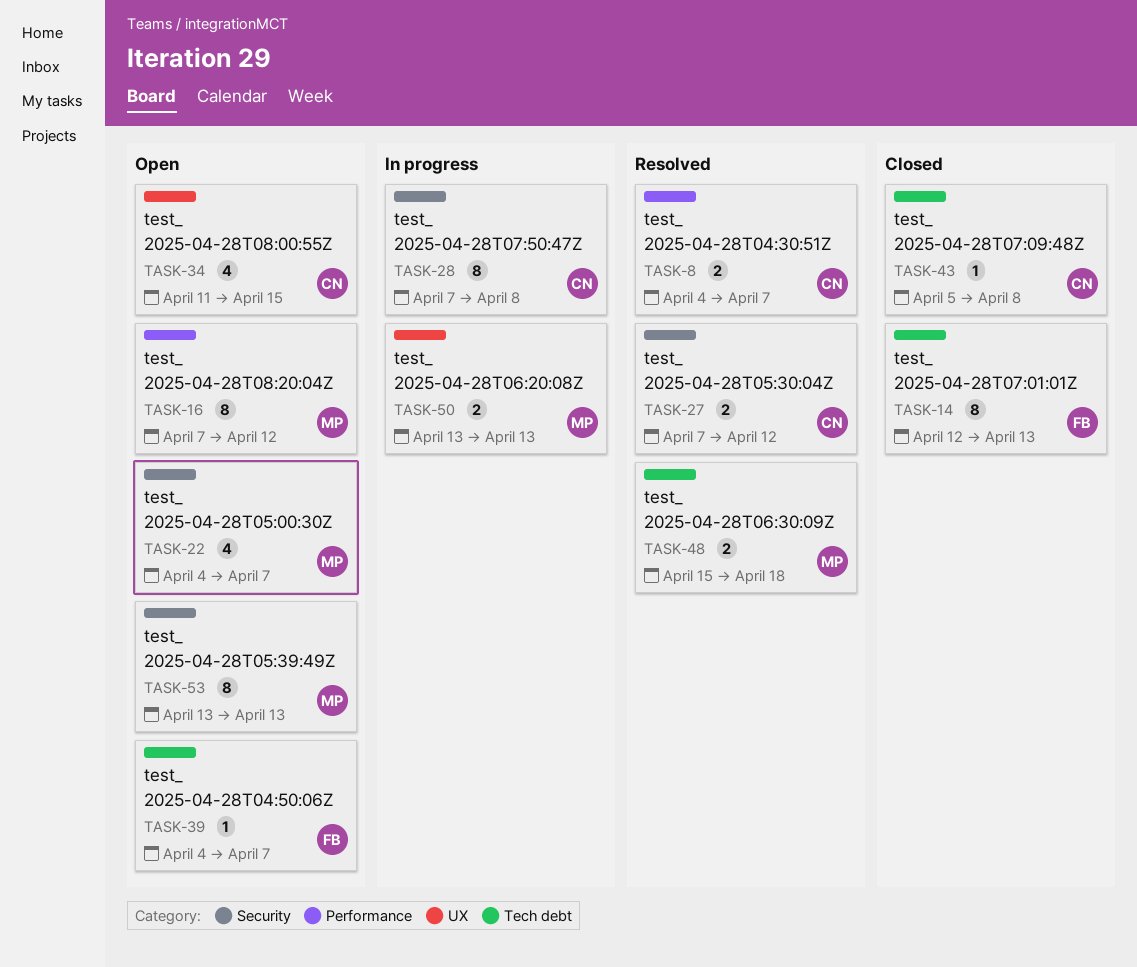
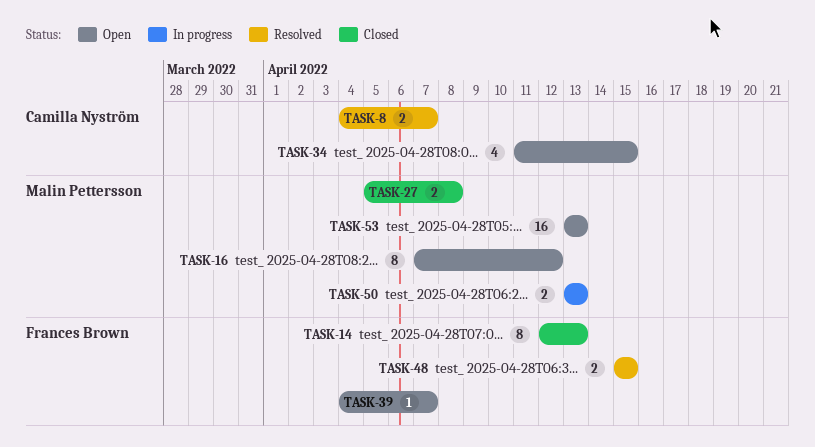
TASK-22: present -> none
TASK-27, status: Resolved -> Closed
TASK-27, owner: Camilla Nyström -> Malin Pettersson
TASK-27, start: Apr 7 -> Apr 5
TASK-27, due: Apr 12 -> Apr 8
TASK-28: present -> none
TASK-43: present -> none
TASK-48, owner: Malin Pettersson -> Frances Brown
TASK-48, due: Apr 18 -> Apr 15
TASK-53, estimate: 8 -> 16

